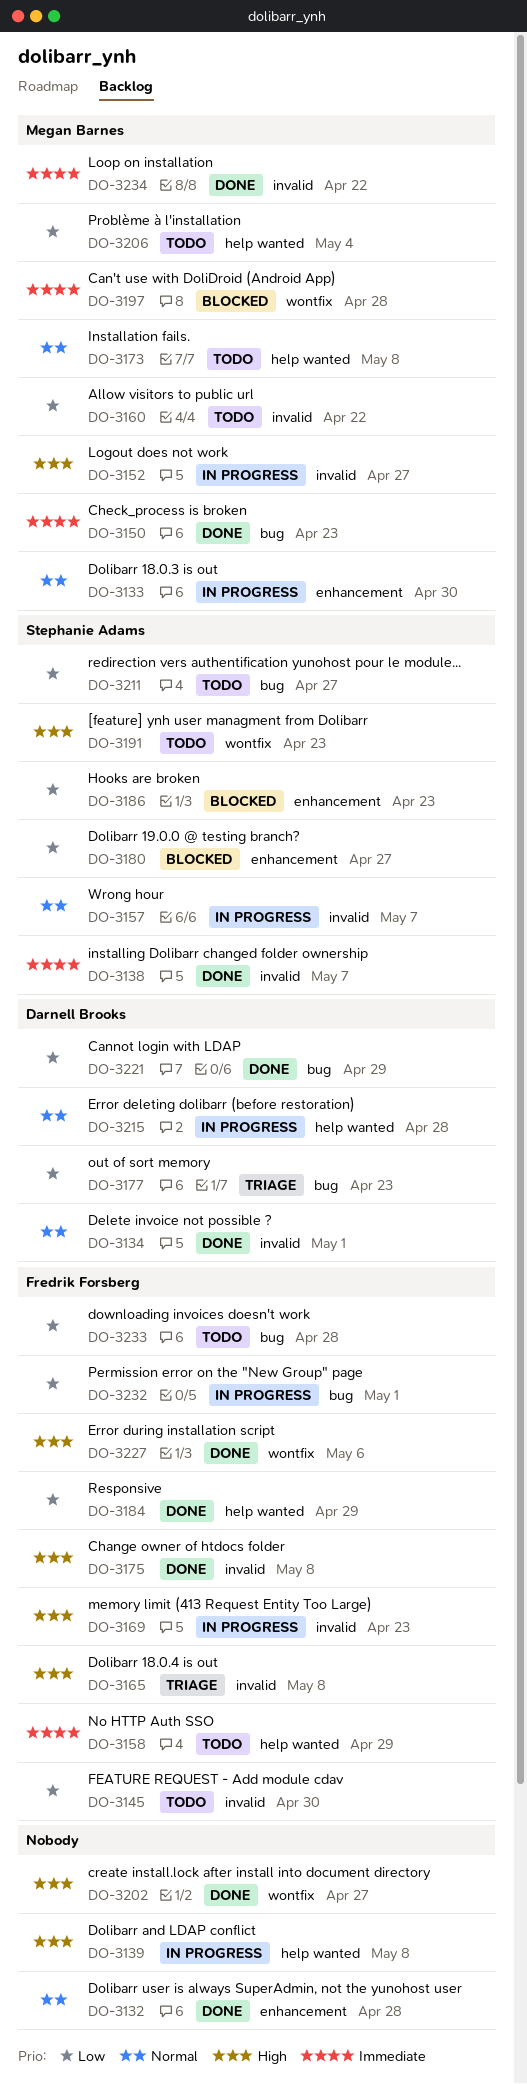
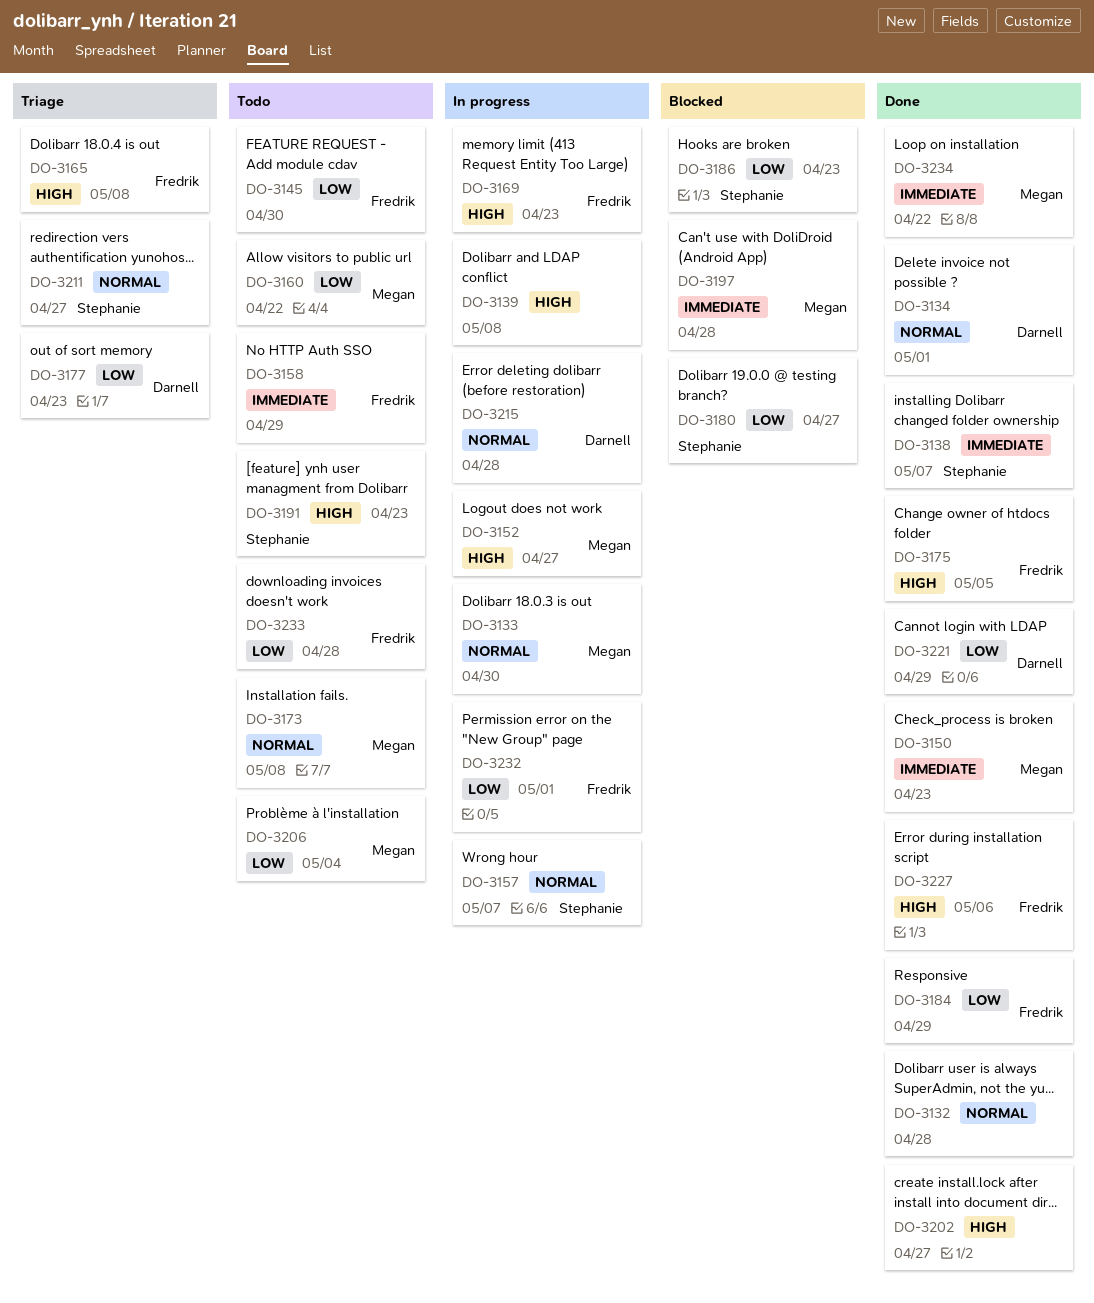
DO-3175, due: May 8 -> May 5
DO-3211, status: Todo -> Triage
DO-3211, priority: Low -> Normal

